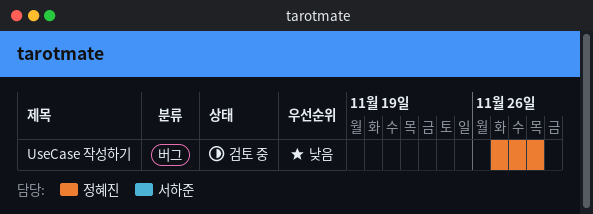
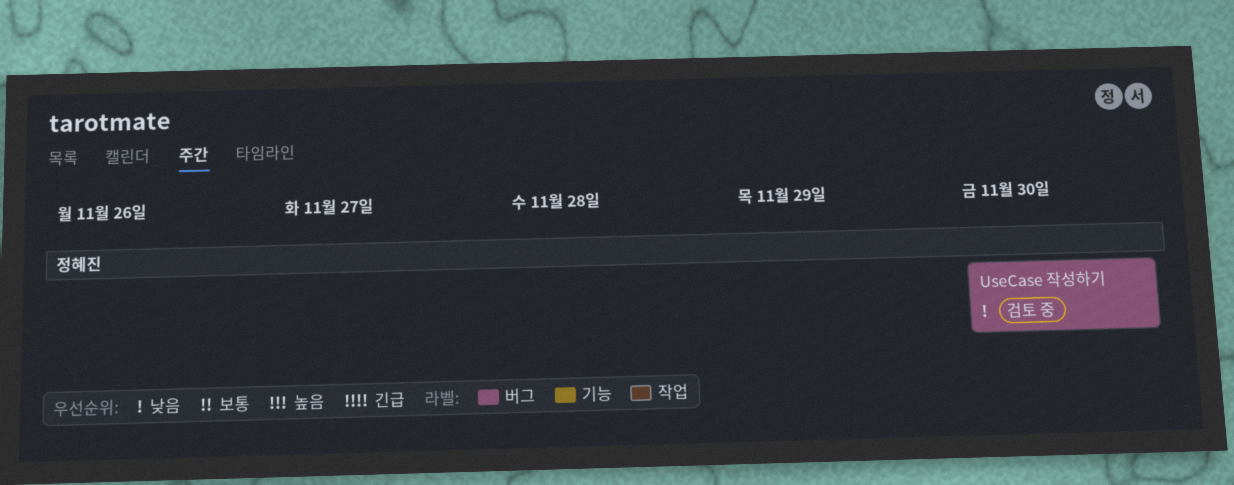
UseCase 작성하기, due: Nov 29 -> Nov 30

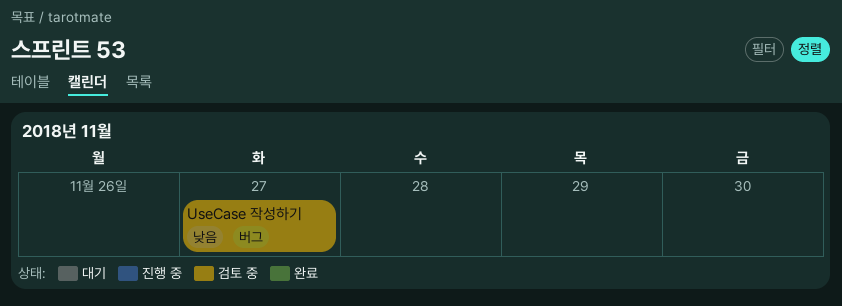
UseCase 작성하기, due: Nov 30 -> Nov 27

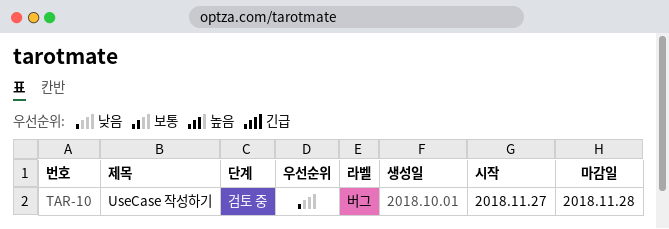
UseCase 작성하기, due: Nov 27 -> Nov 28

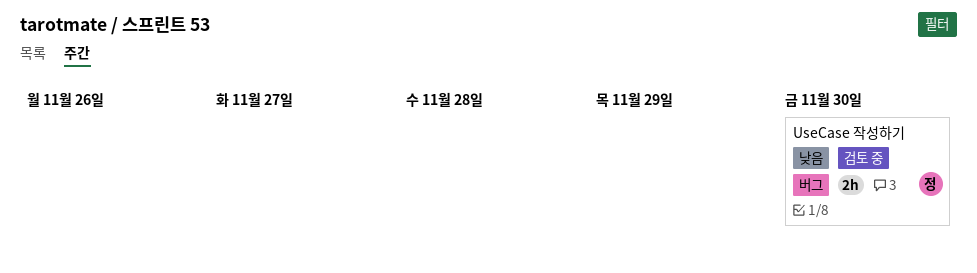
UseCase 작성하기, due: Nov 28 -> Nov 30

